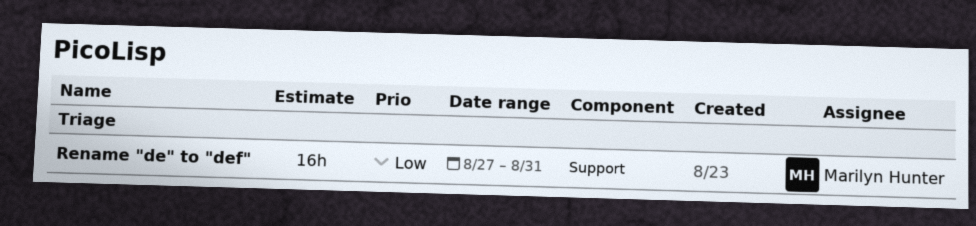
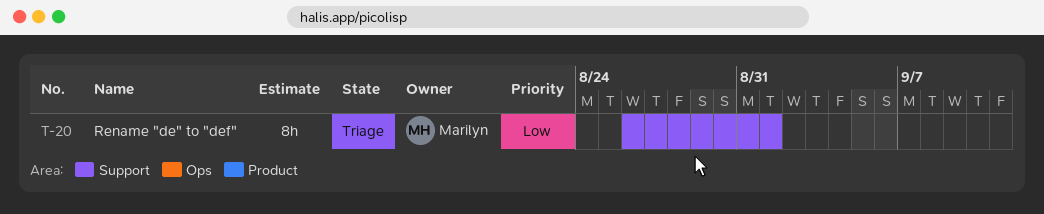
Rename "de" to "def", estimate: 16h -> 8h
Rename "de" to "def", start: Aug 27 -> Aug 26
Rename "de" to "def", due: Aug 31 -> Sep 1

